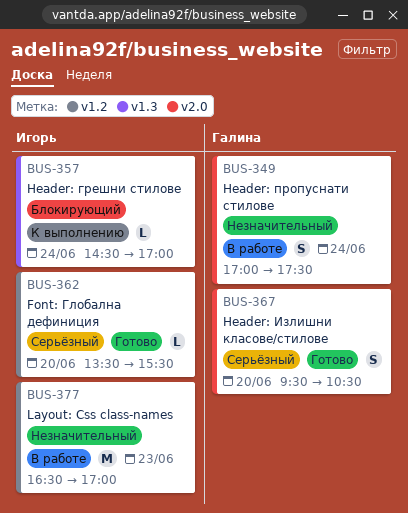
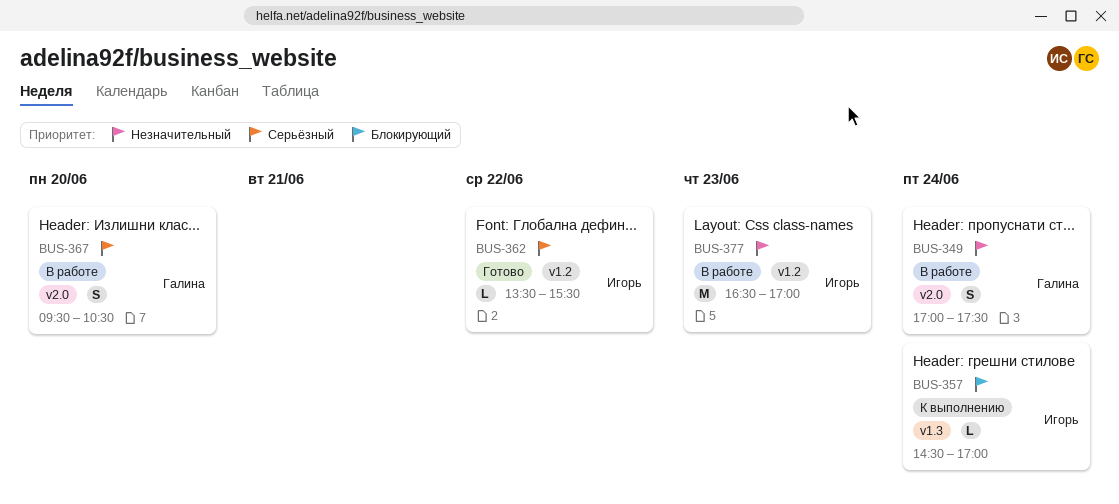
BUS-362, day: Jun 20 -> Jun 22
BUS-367, status: Готово -> В работе

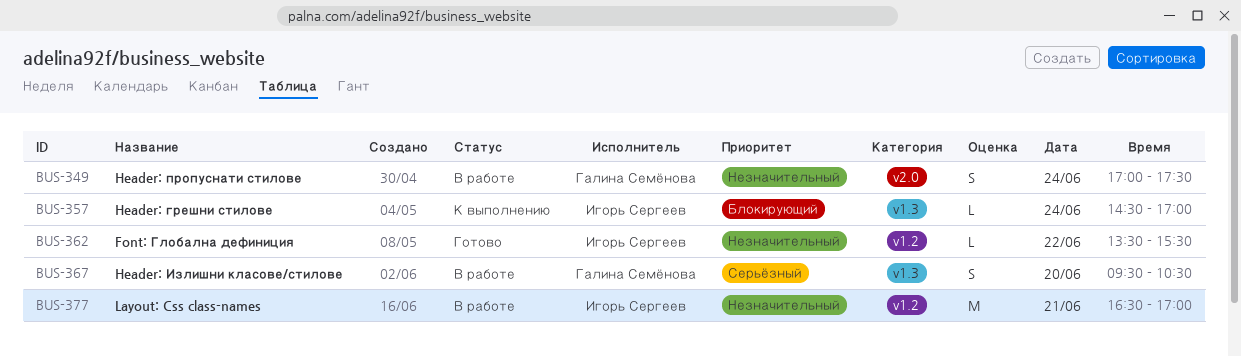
BUS-362, priority: Серьёзный -> Незначительный
BUS-367, label: v2.0 -> v1.3
BUS-377, day: Jun 23 -> Jun 21

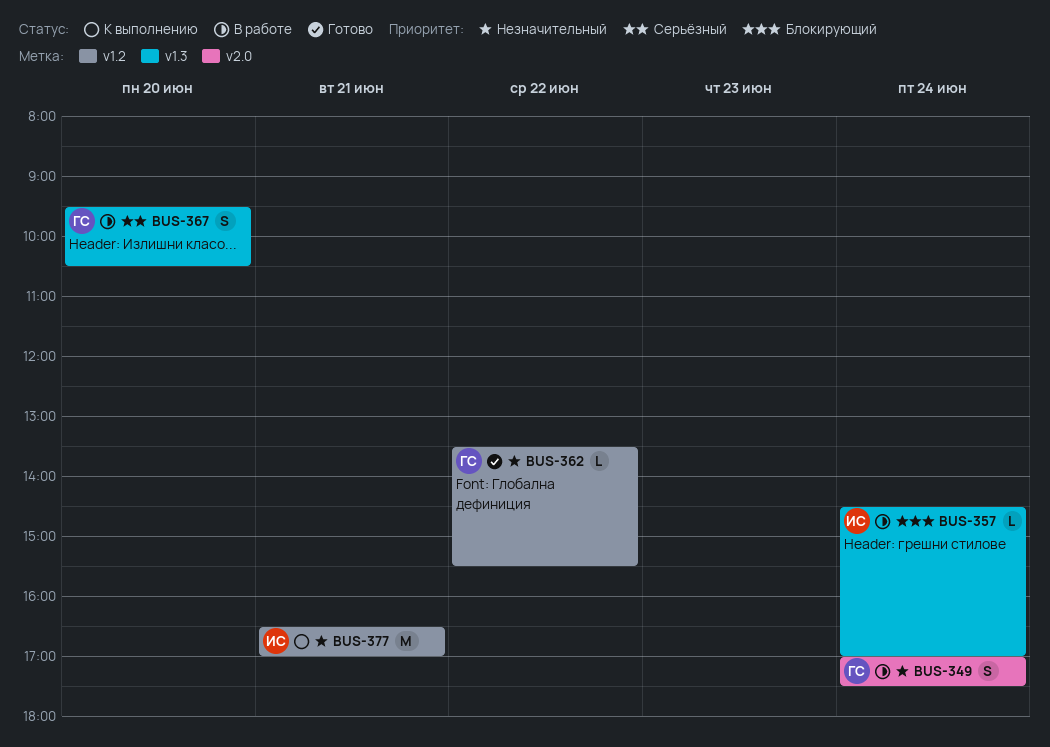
BUS-357, status: К выполнению -> В работе
BUS-362, owner: Игорь Сергеев -> Галина Семёнова
BUS-377, status: В работе -> К выполнению

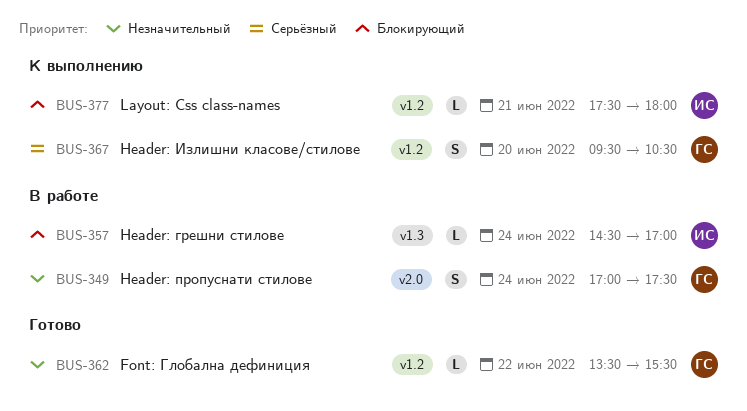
BUS-367, status: В работе -> К выполнению
BUS-367, label: v1.3 -> v1.2
BUS-377, priority: Незначительный -> Блокирующий
BUS-377, estimate: M -> L
BUS-377, begins: 16:30 -> 17:30
BUS-377, ends: 17:00 -> 18:00

